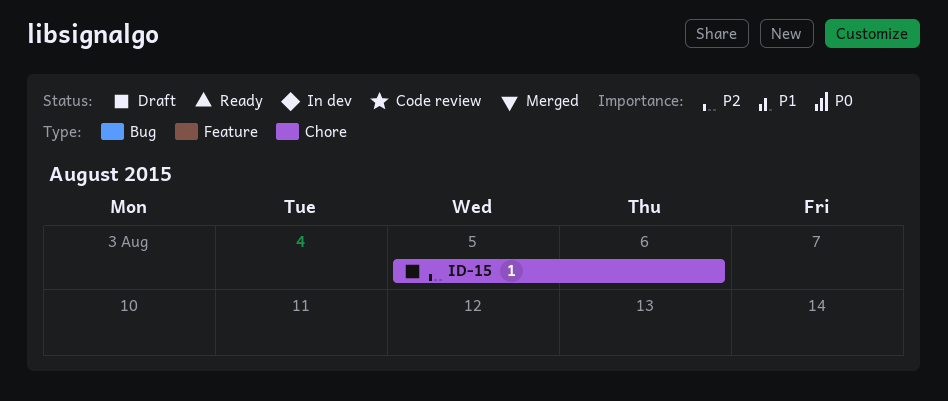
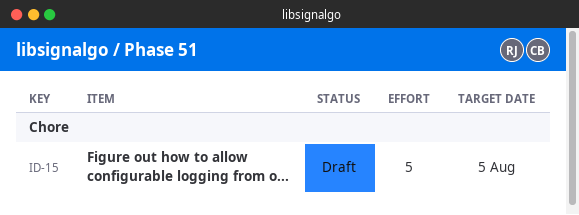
ID-15, estimate: 1 -> 5
ID-15, due: Aug 6 -> Aug 5

